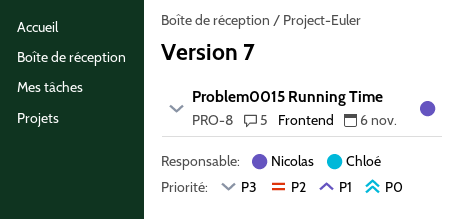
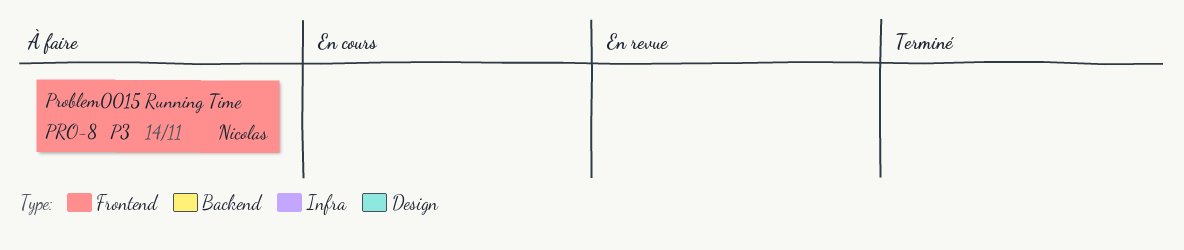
PRO-8, due: Nov 6 -> Nov 14

